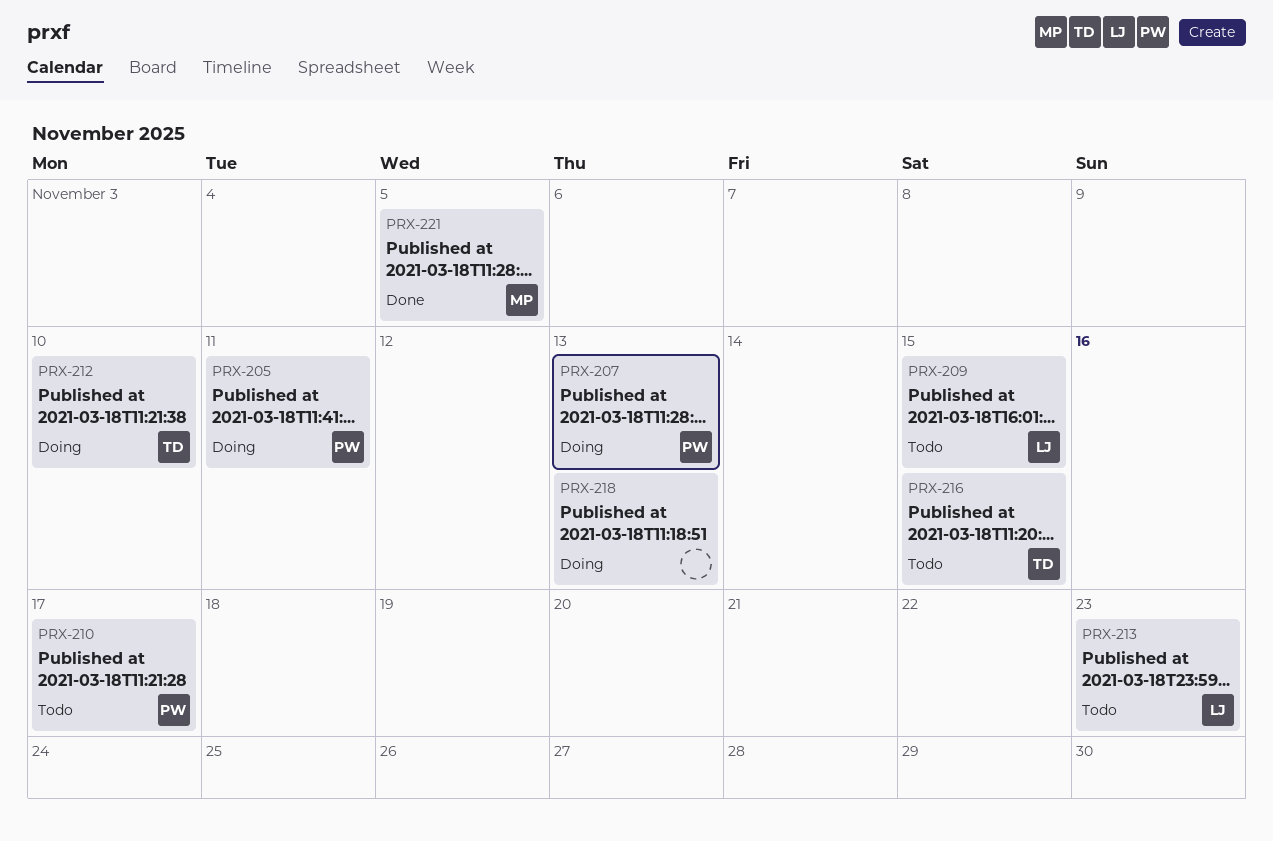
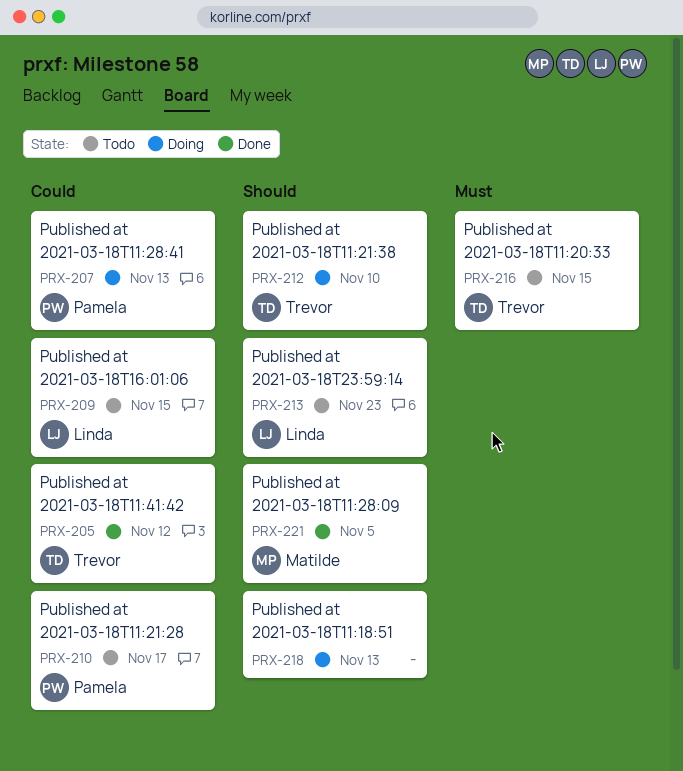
PRX-205, status: Doing -> Done
PRX-205, owner: Pamela -> Trevor
PRX-205, due: Nov 11 -> Nov 12

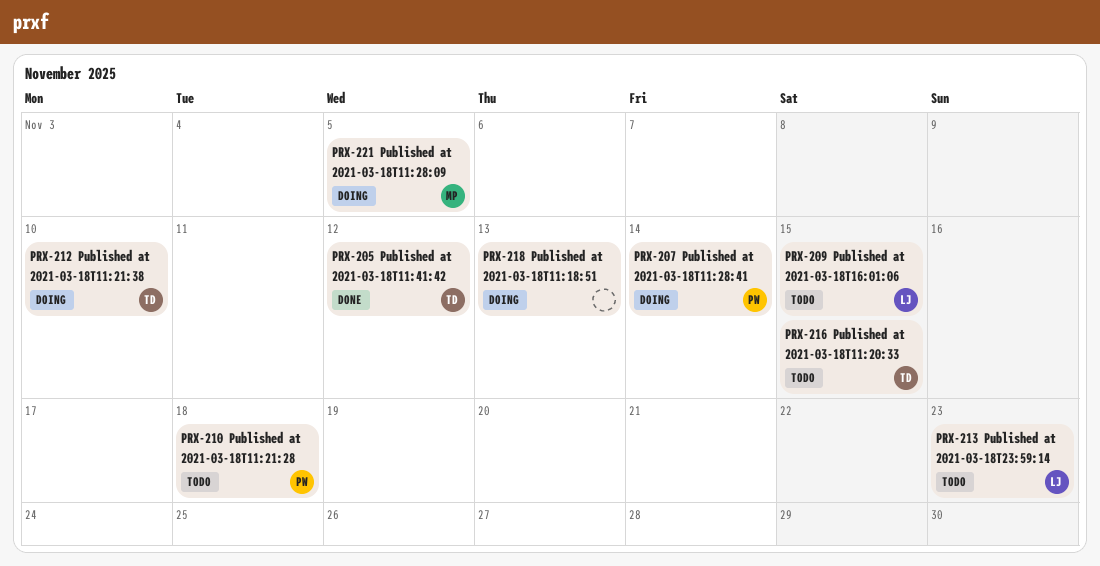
PRX-207, due: Nov 13 -> Nov 14
PRX-210, due: Nov 17 -> Nov 18
PRX-221, status: Done -> Doing

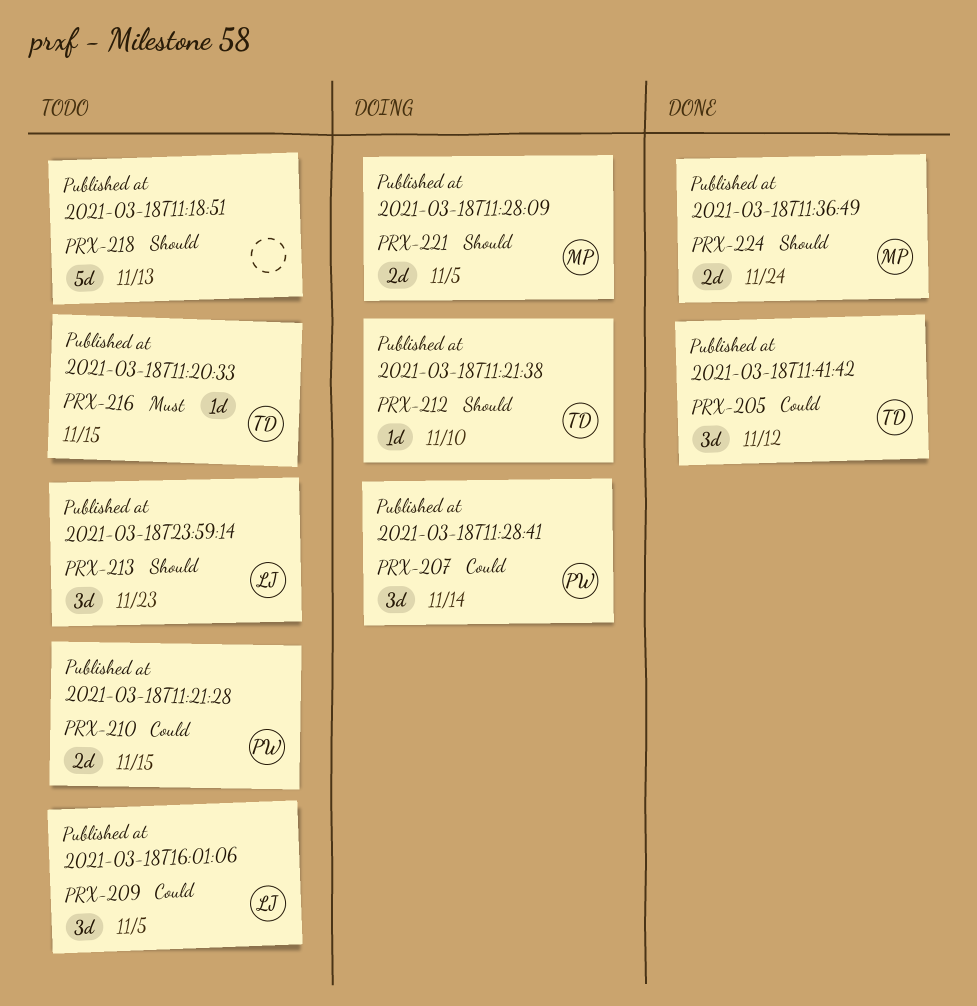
PRX-209, due: Nov 15 -> Nov 5
PRX-210, due: Nov 18 -> Nov 15
PRX-218, status: Doing -> Todo
PRX-224: none -> present

